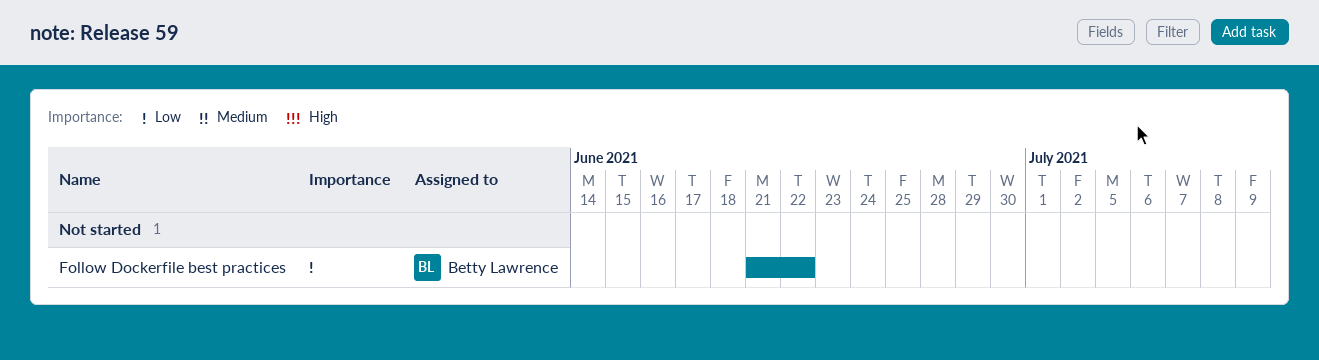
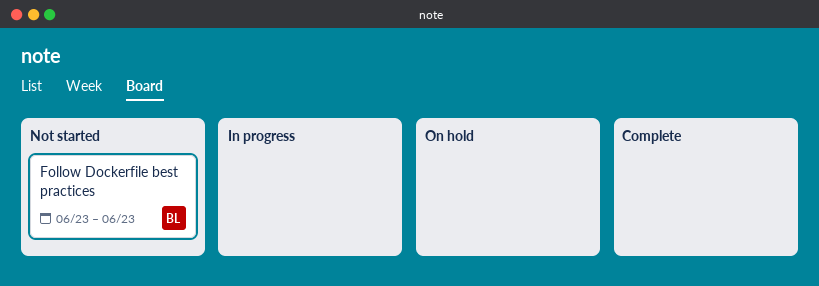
Follow Dockerfile best practices, start: Jun 21 -> Jun 23
Follow Dockerfile best practices, due: Jun 22 -> Jun 23

